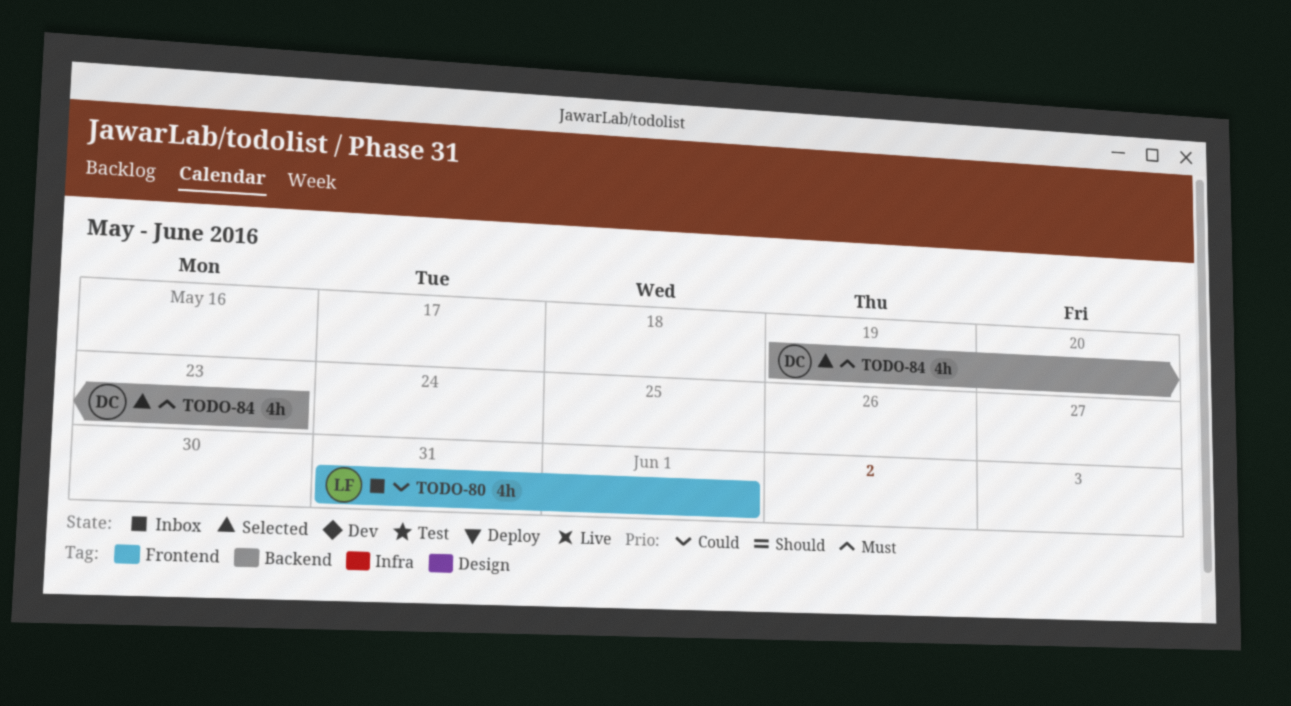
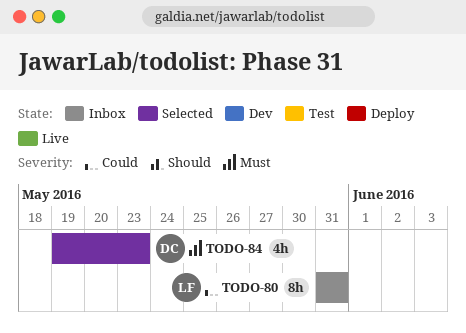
TODO-80, estimate: 4h -> 8h
TODO-80, due: Jun 1 -> May 31

